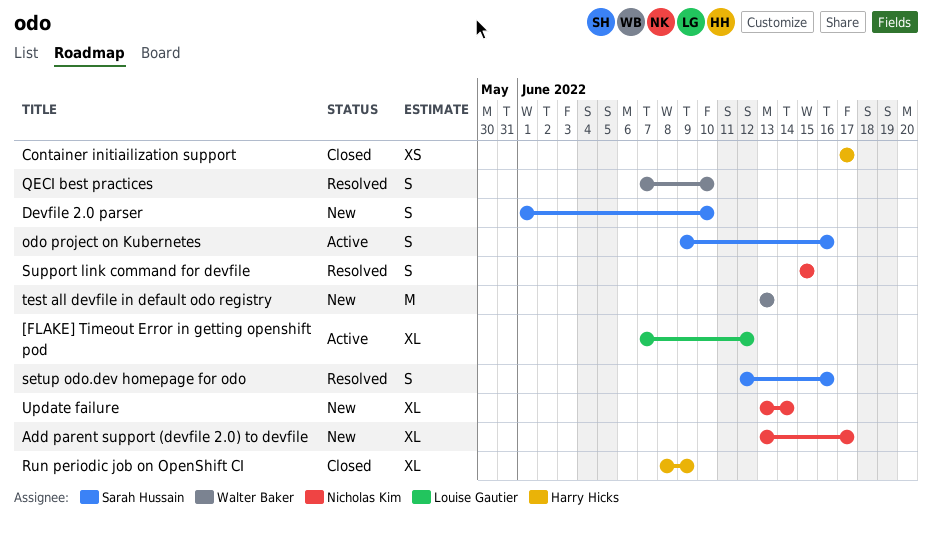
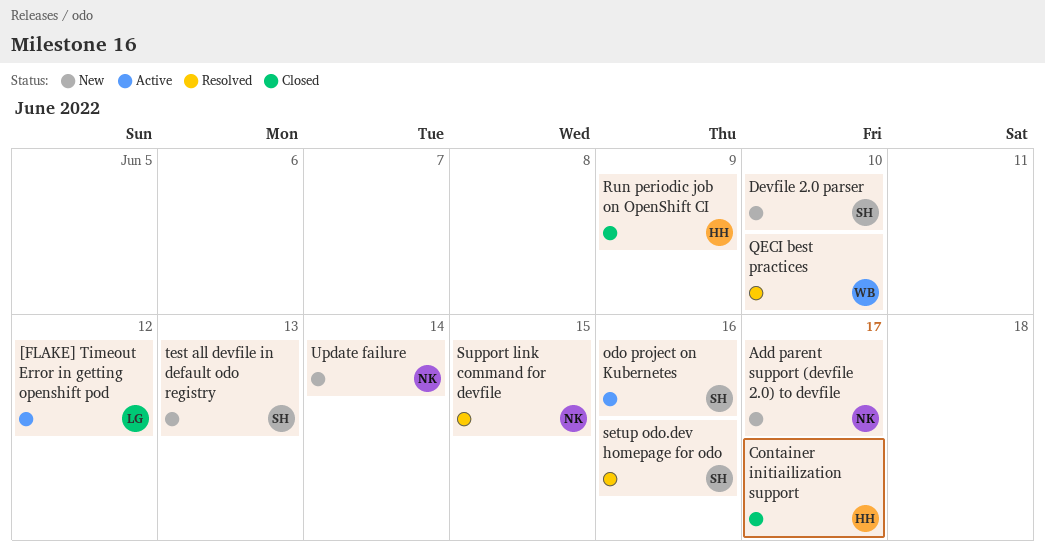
test all devfile in default odo registry, owner: Walter Baker -> Sarah Hussain

